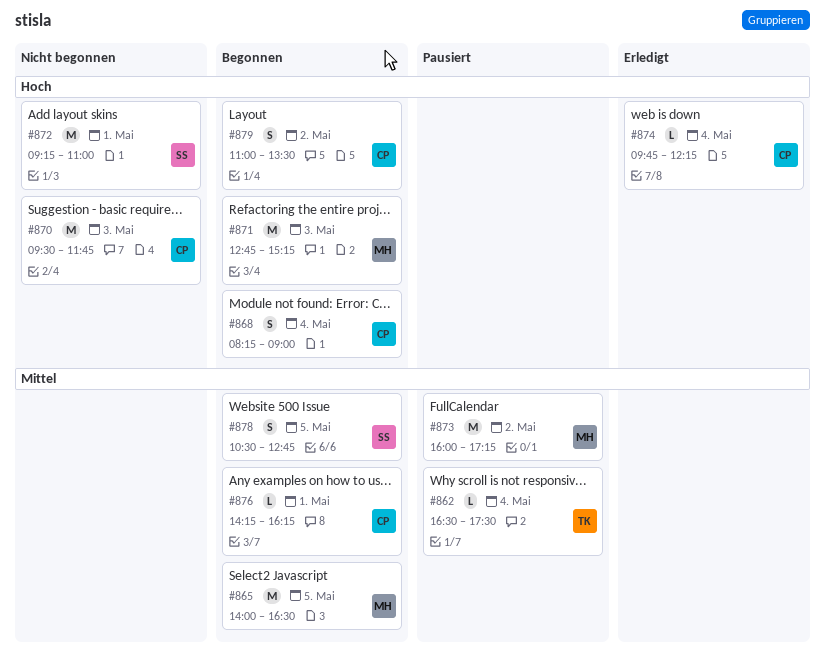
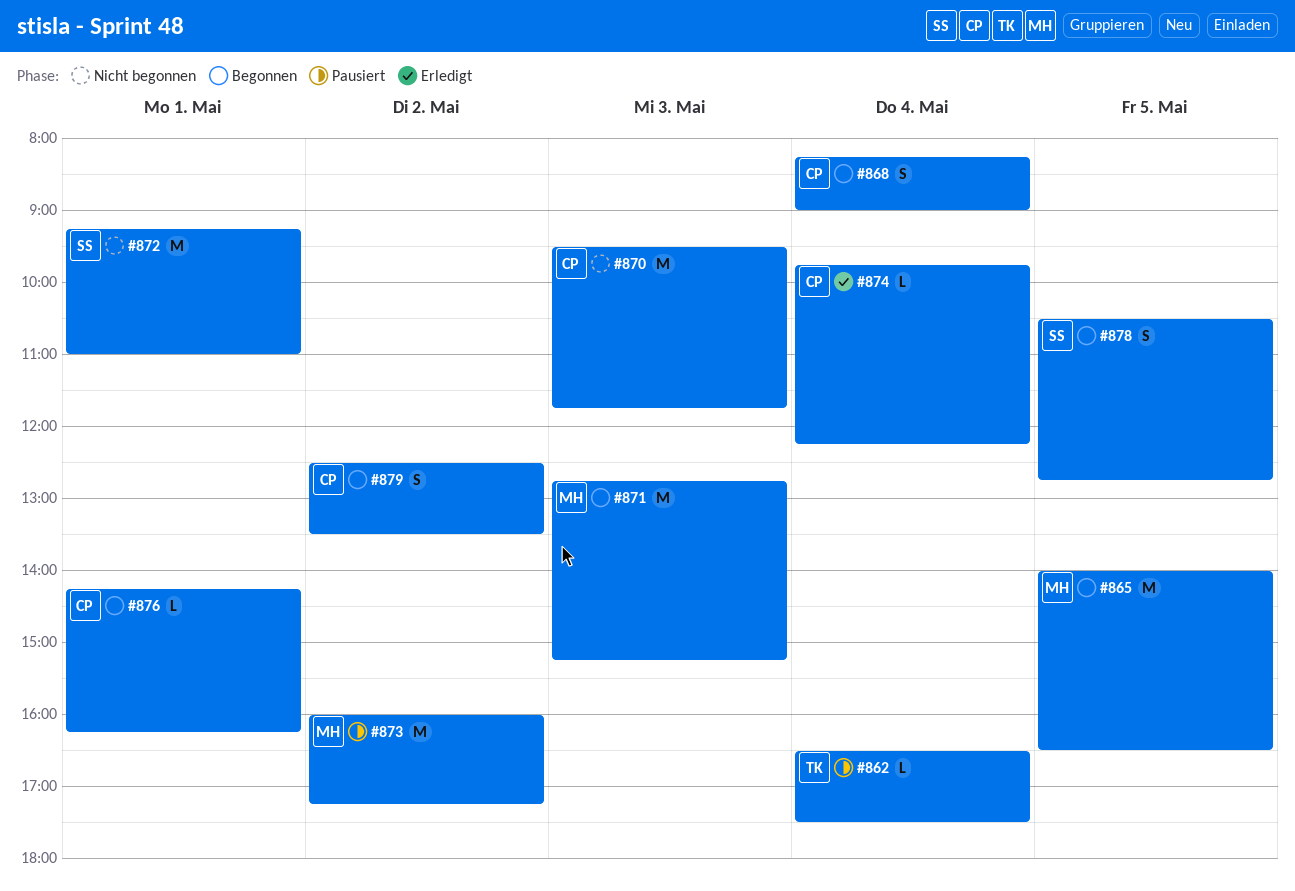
#879, begins: 11:00 -> 12:30

